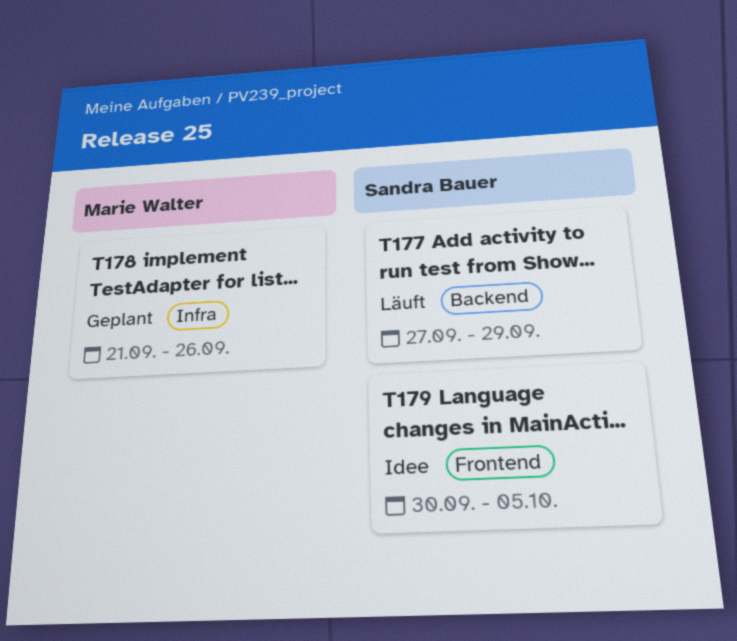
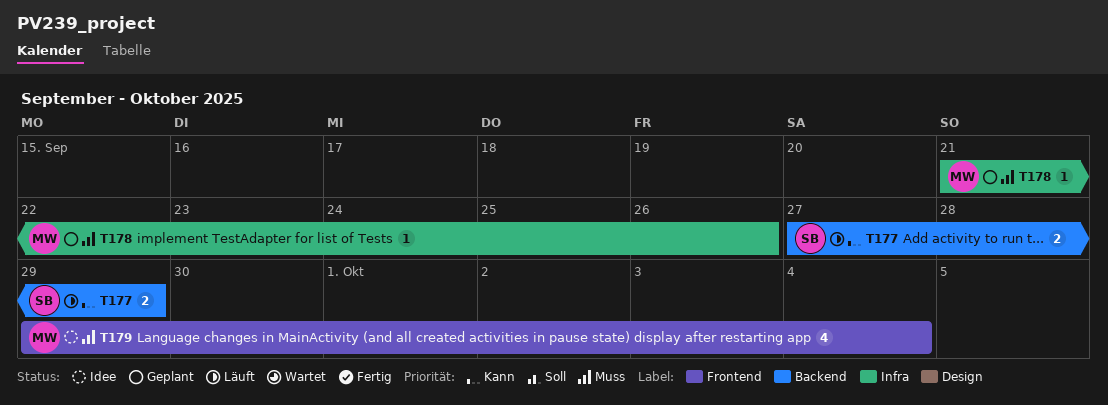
T179, owner: Sandra Bauer -> Marie Walter
T179, start: Sep 30 -> Sep 29
T179, due: Oct 5 -> Oct 4

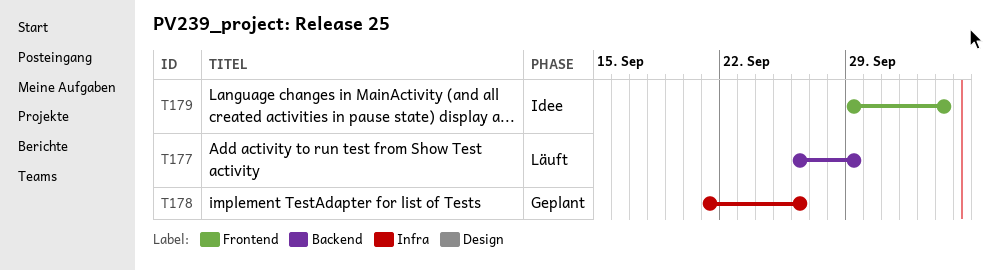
T177, start: Sep 27 -> Sep 26

